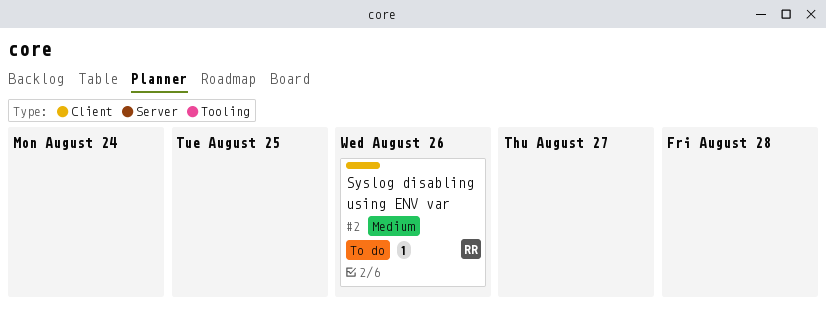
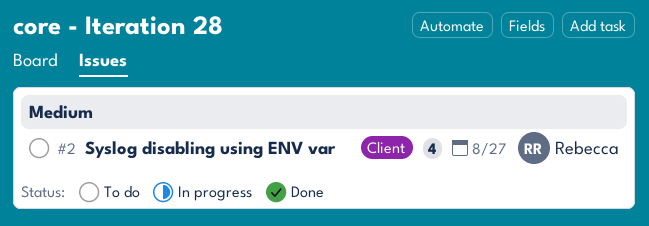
#2, estimate: 1 -> 4
#2, due: Aug 26 -> Aug 27

